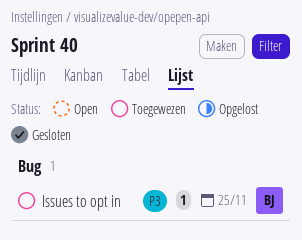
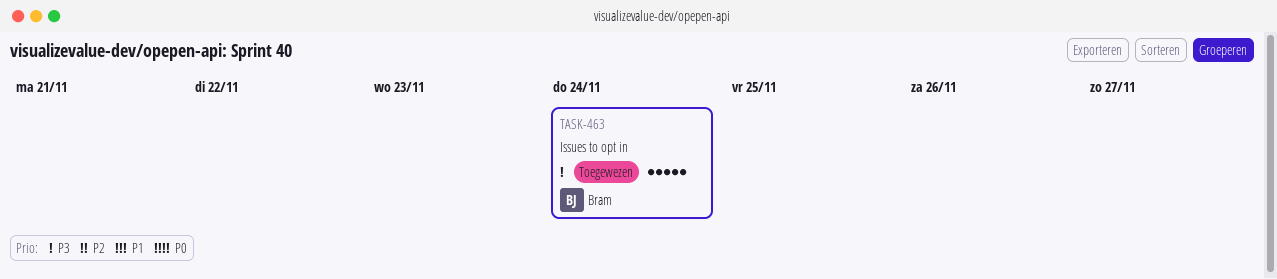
Issues to opt in, estimate: 1 -> 5
Issues to opt in, due: Nov 25 -> Nov 24

